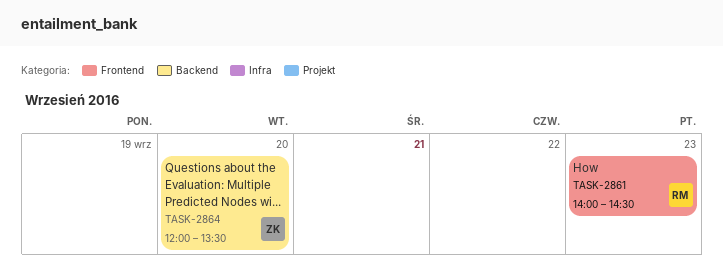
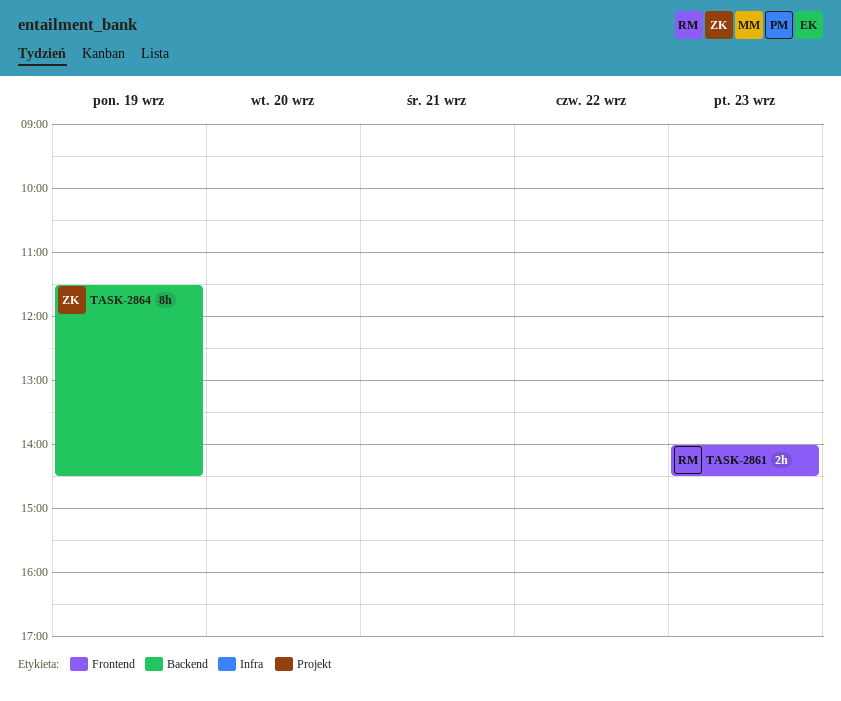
TASK-2864, day: Sep 20 -> Sep 19
TASK-2864, begins: 12:00 -> 11:30
TASK-2864, ends: 13:30 -> 14:30

